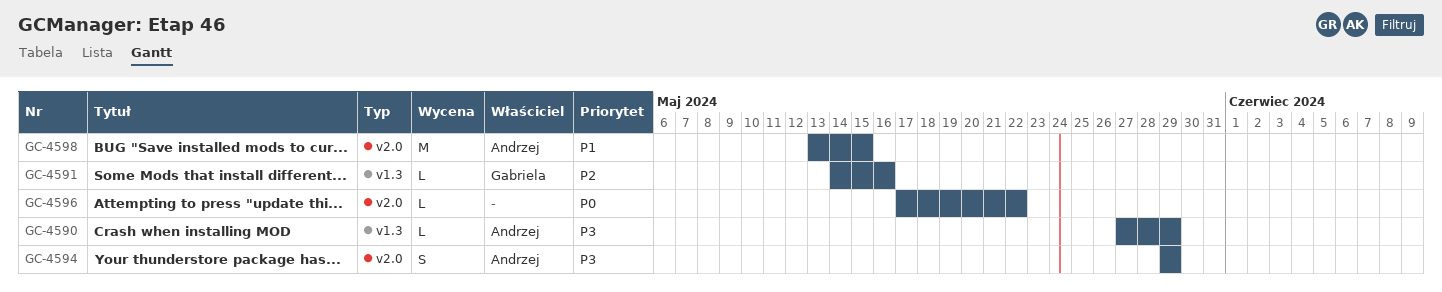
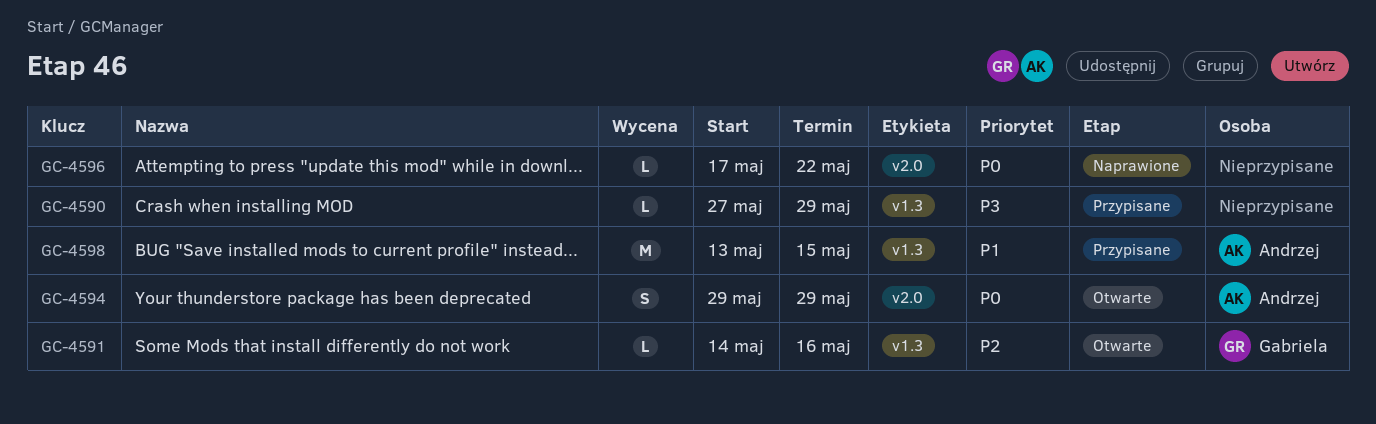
GC-4590, owner: Andrzej -> none
GC-4594, priority: P3 -> P0
GC-4598, label: v2.0 -> v1.3

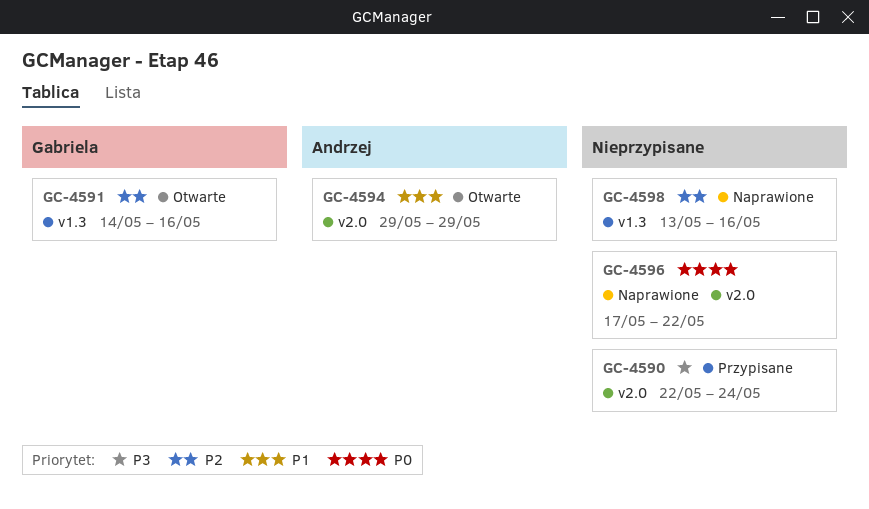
GC-4590, label: v1.3 -> v2.0
GC-4590, start: May 27 -> May 22
GC-4590, due: May 29 -> May 24
GC-4594, priority: P0 -> P1
GC-4598, status: Przypisane -> Naprawione
GC-4598, owner: Andrzej -> none
GC-4598, priority: P1 -> P2
GC-4598, due: May 15 -> May 16

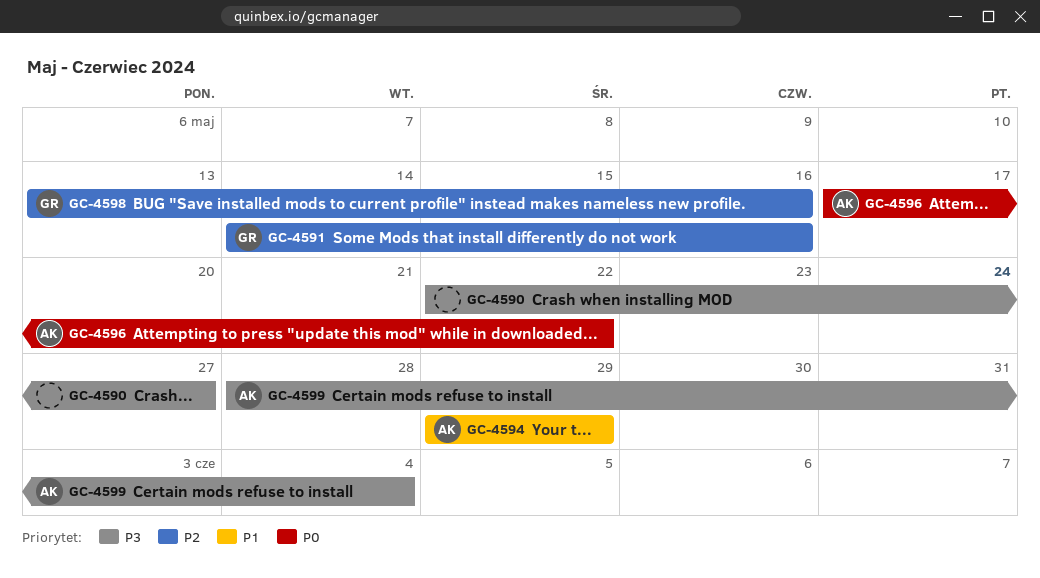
GC-4590, due: May 24 -> May 27
GC-4596, owner: none -> Andrzej
GC-4598, owner: none -> Gabriela
GC-4599: none -> present

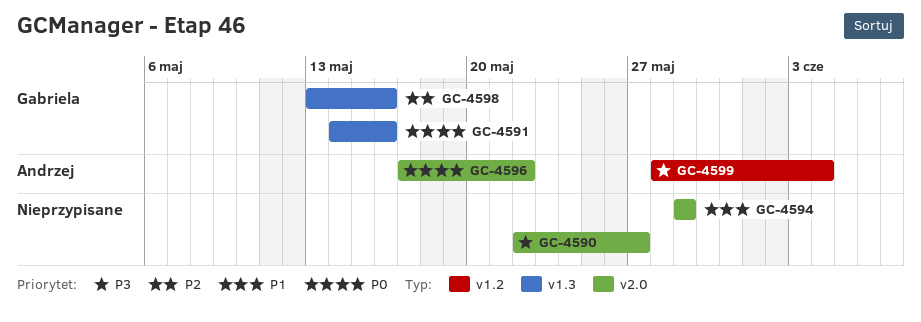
GC-4591, priority: P2 -> P0
GC-4594, owner: Andrzej -> none

